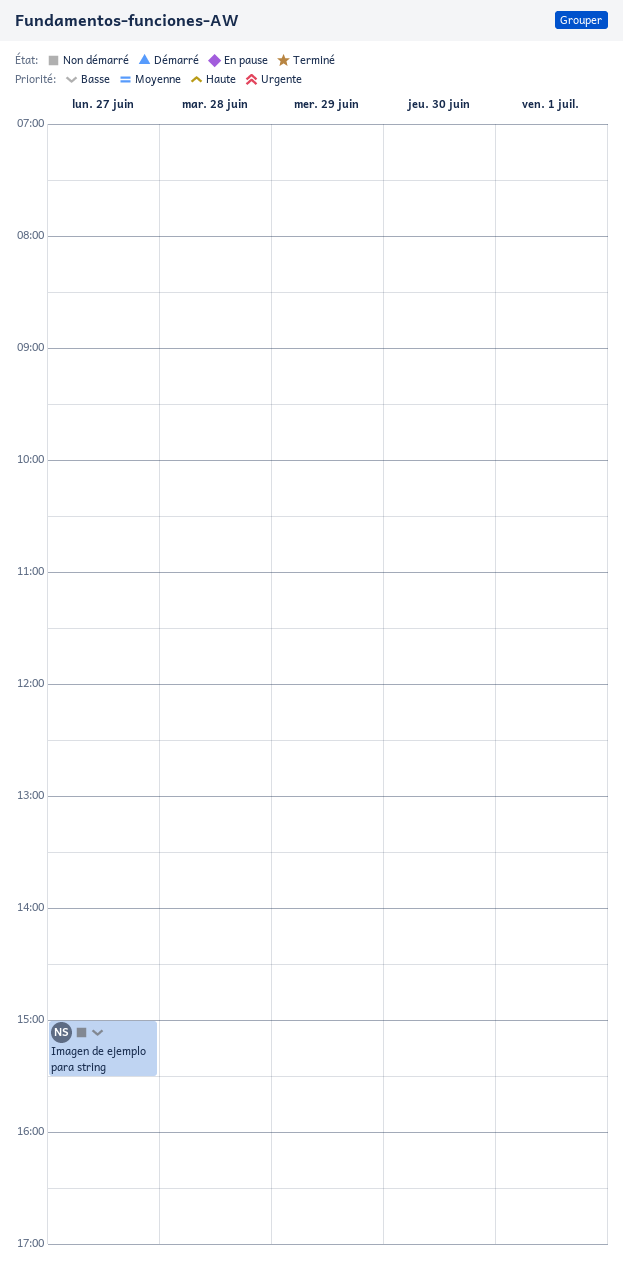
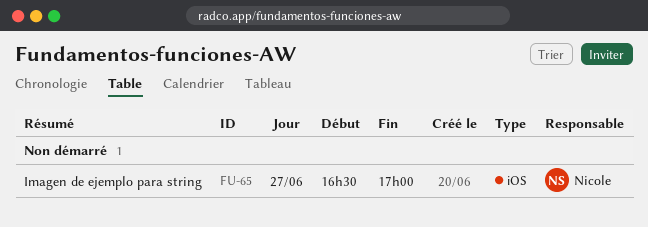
Imagen de ejemplo para string, begins: 15:00 -> 16:30
Imagen de ejemplo para string, ends: 15:30 -> 17:00

